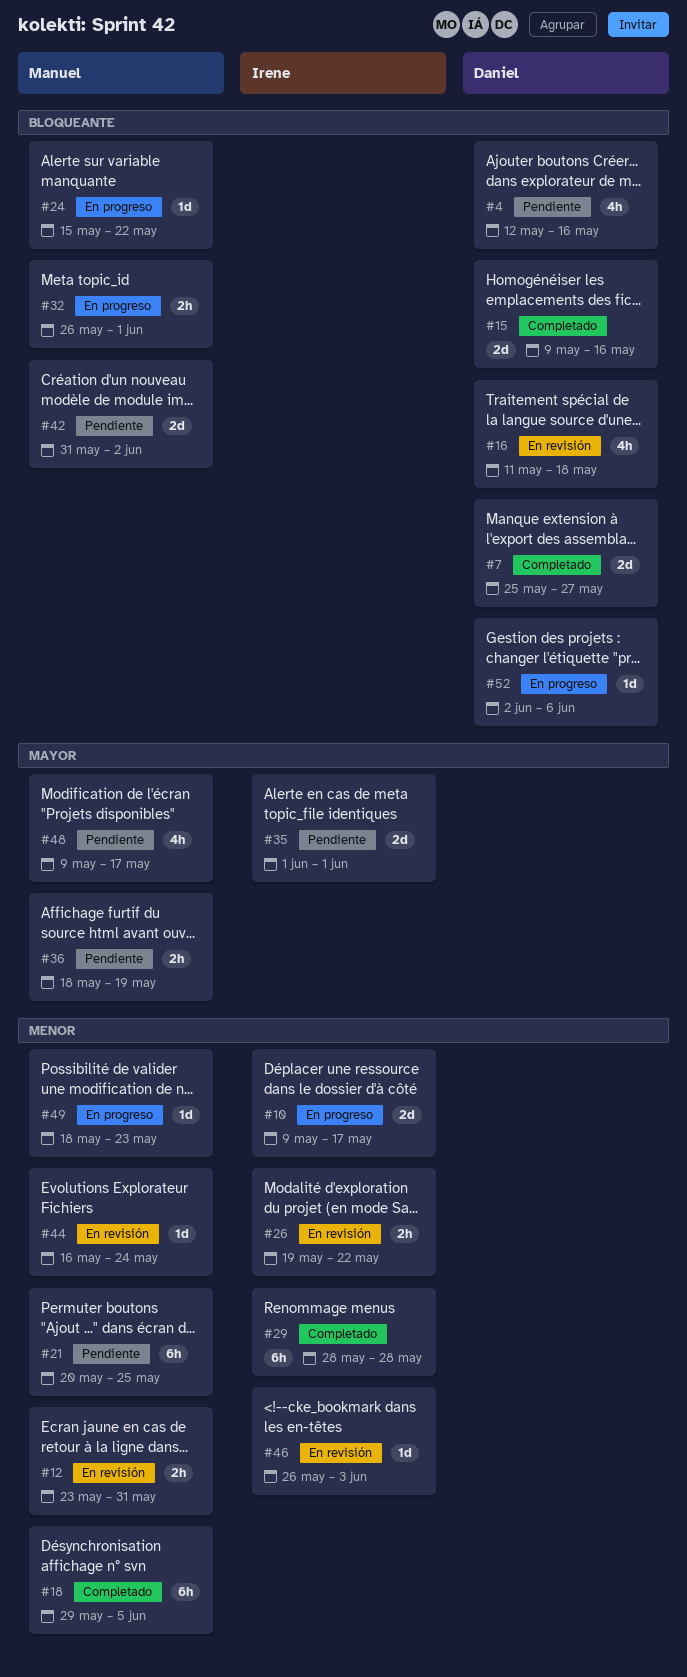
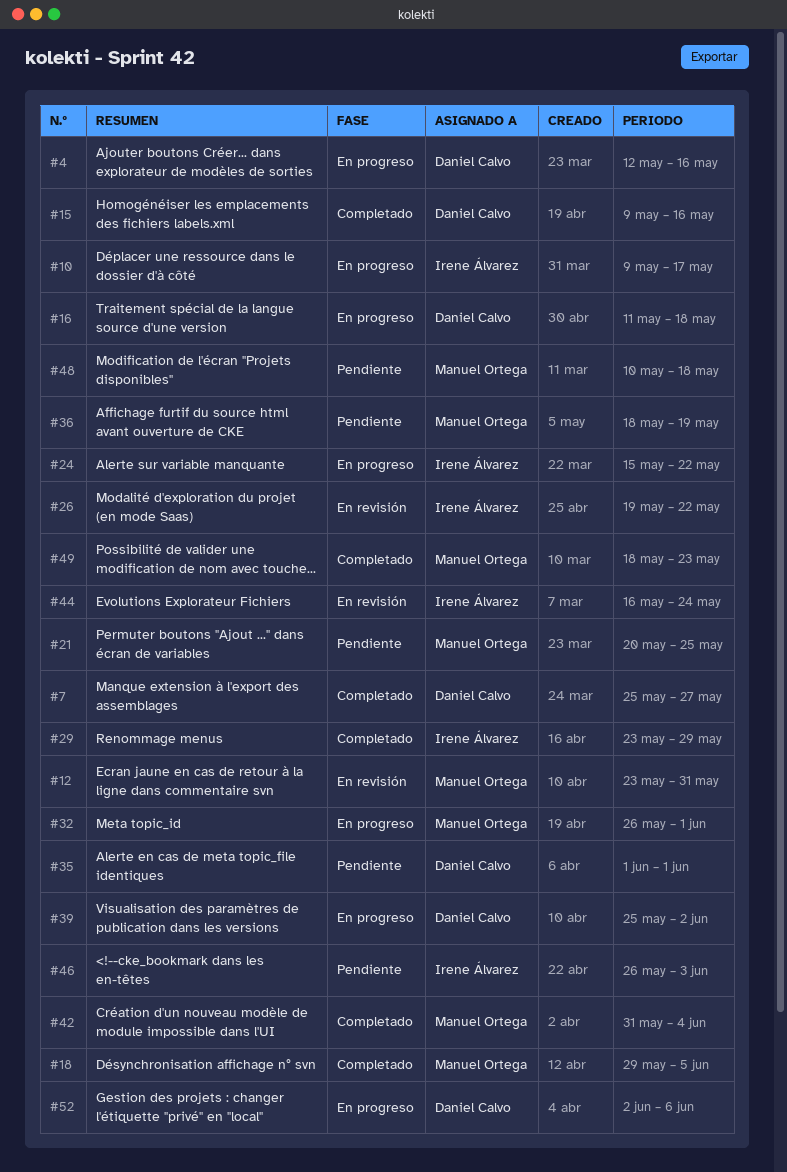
#4, status: Pendiente -> En progreso
#16, status: En revisión -> En progreso
#24, owner: Manuel Ortega -> Irene Álvarez
#29, start: May 28 -> May 23
#29, due: May 28 -> May 29
#35, owner: Irene Álvarez -> Daniel Calvo
#39: none -> present
#42, status: Pendiente -> Completado
#42, due: Jun 2 -> Jun 4
#44, owner: Manuel Ortega -> Irene Álvarez
#46, status: En revisión -> Pendiente
#48, start: May 9 -> May 10
#48, due: May 17 -> May 18
#49, status: En progreso -> Completado

